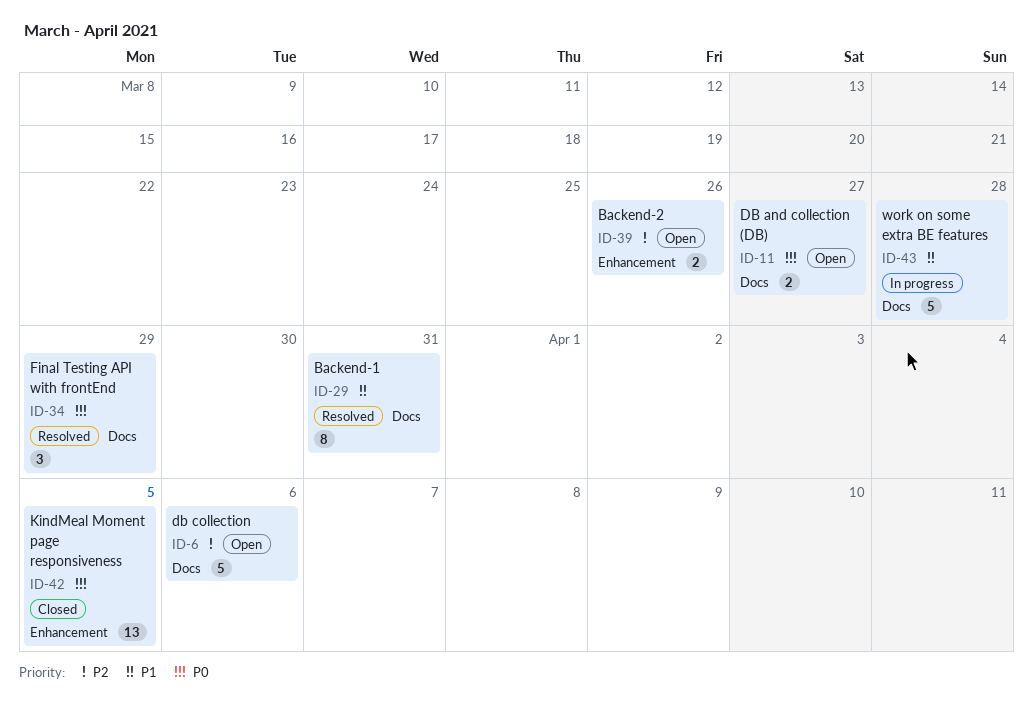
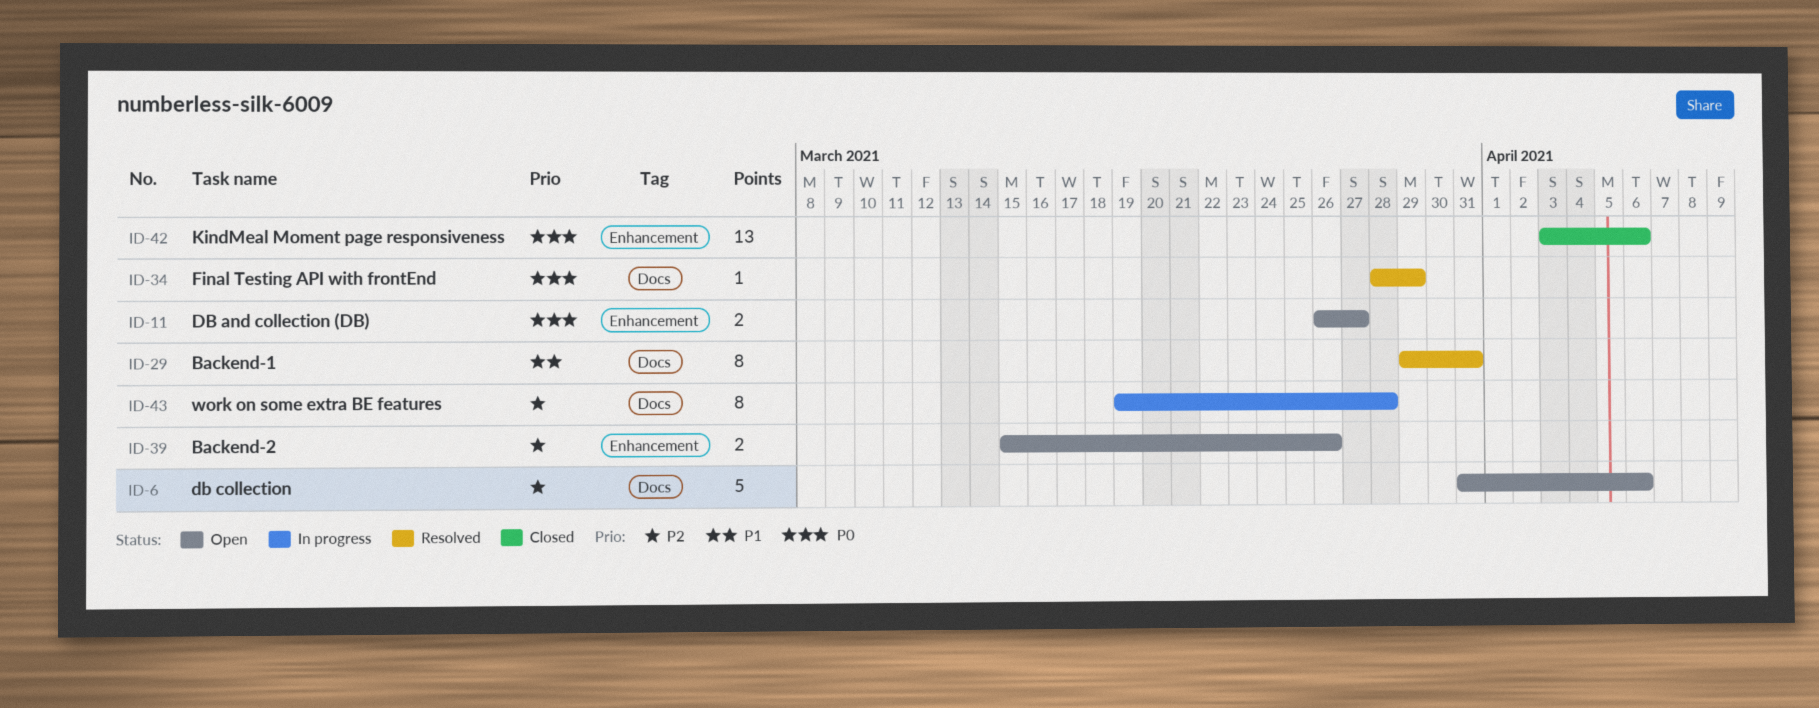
ID-11, label: Docs -> Enhancement
ID-34, estimate: 3 -> 1
ID-42, due: Apr 5 -> Apr 6
ID-43, priority: P1 -> P2
ID-43, estimate: 5 -> 8

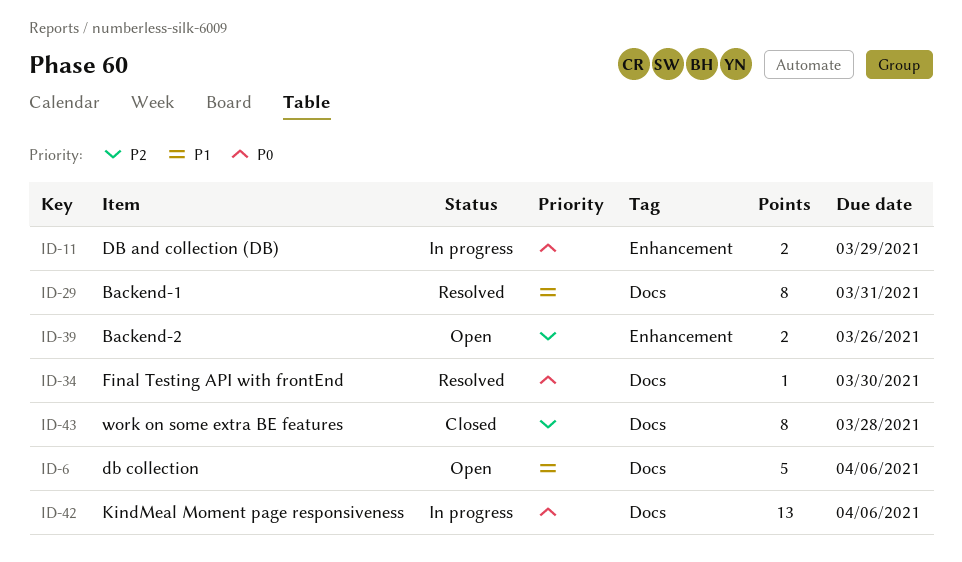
ID-6, priority: P2 -> P1
ID-11, status: Open -> In progress
ID-11, due: Mar 27 -> Mar 29
ID-34, due: Mar 29 -> Mar 30
ID-42, status: Closed -> In progress
ID-42, label: Enhancement -> Docs
ID-43, status: In progress -> Closed

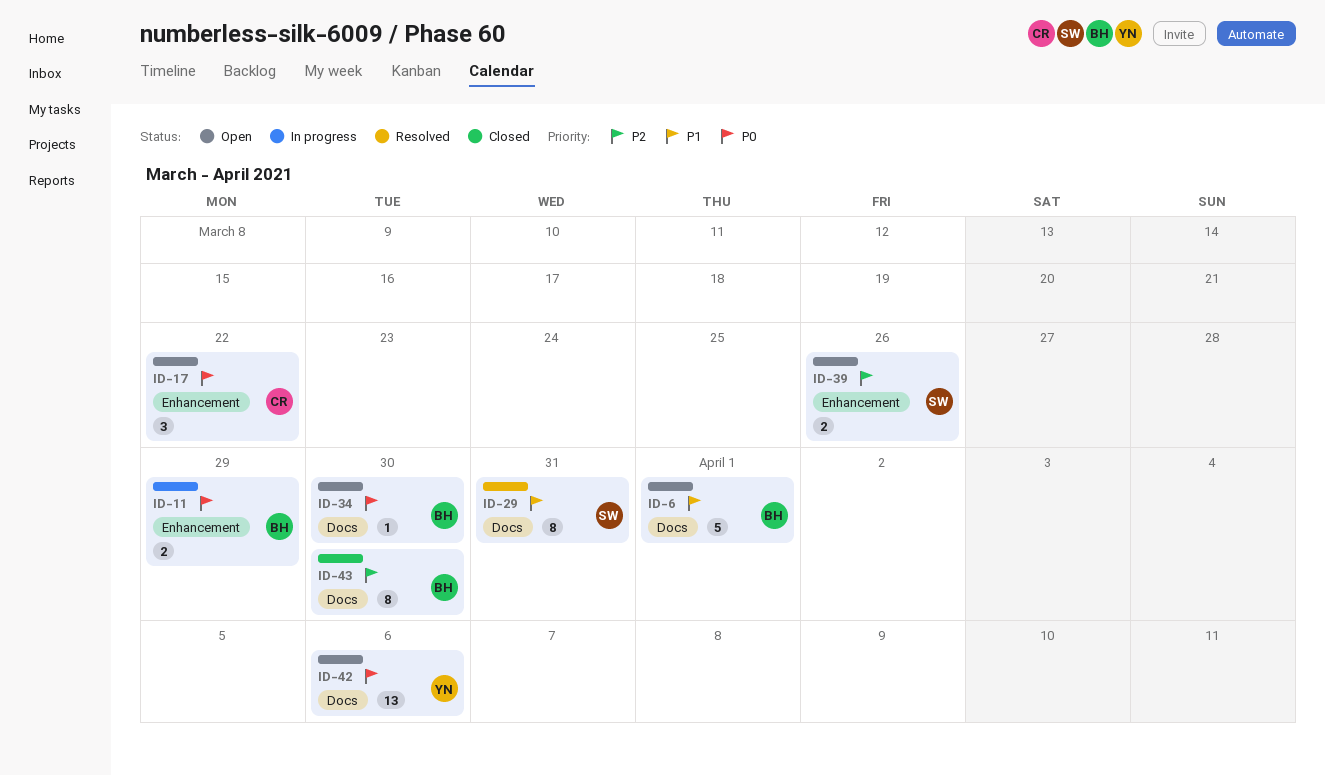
ID-6, due: Apr 6 -> Apr 1
ID-17: none -> present
ID-34, status: Resolved -> Open
ID-42, status: In progress -> Open
ID-43, due: Mar 28 -> Mar 30

